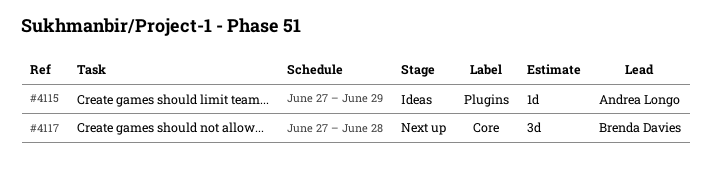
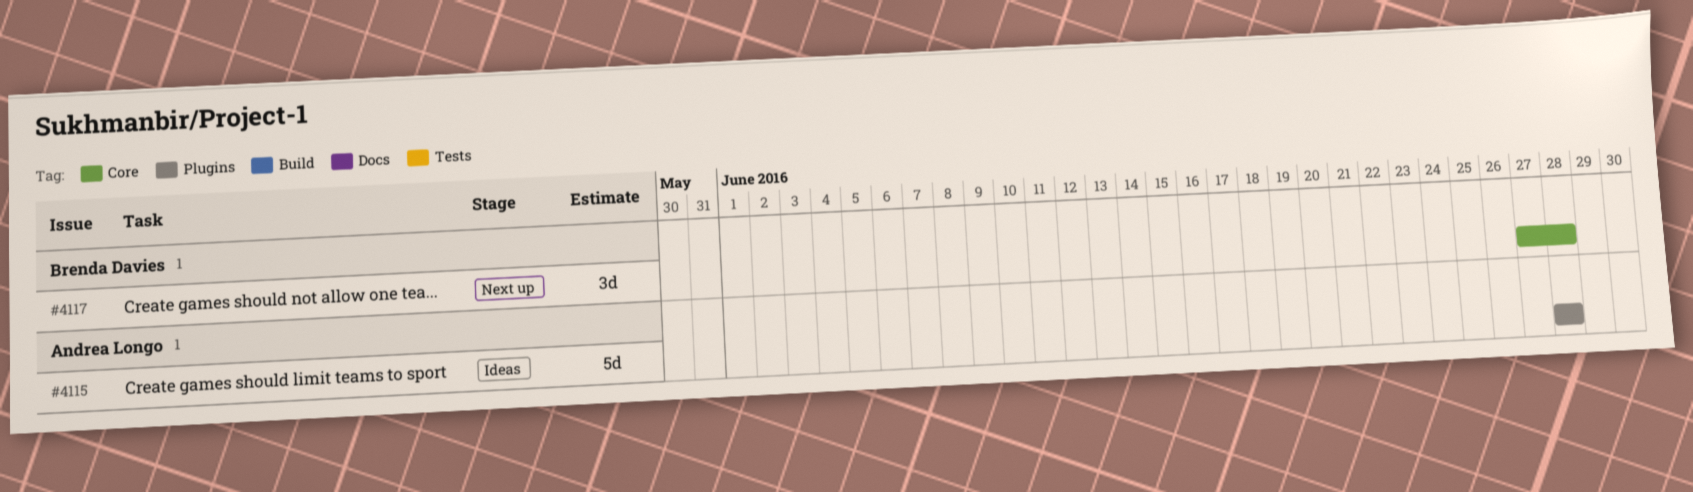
#4115, estimate: 1d -> 5d
#4115, start: Jun 27 -> Jun 28
#4115, due: Jun 29 -> Jun 28

